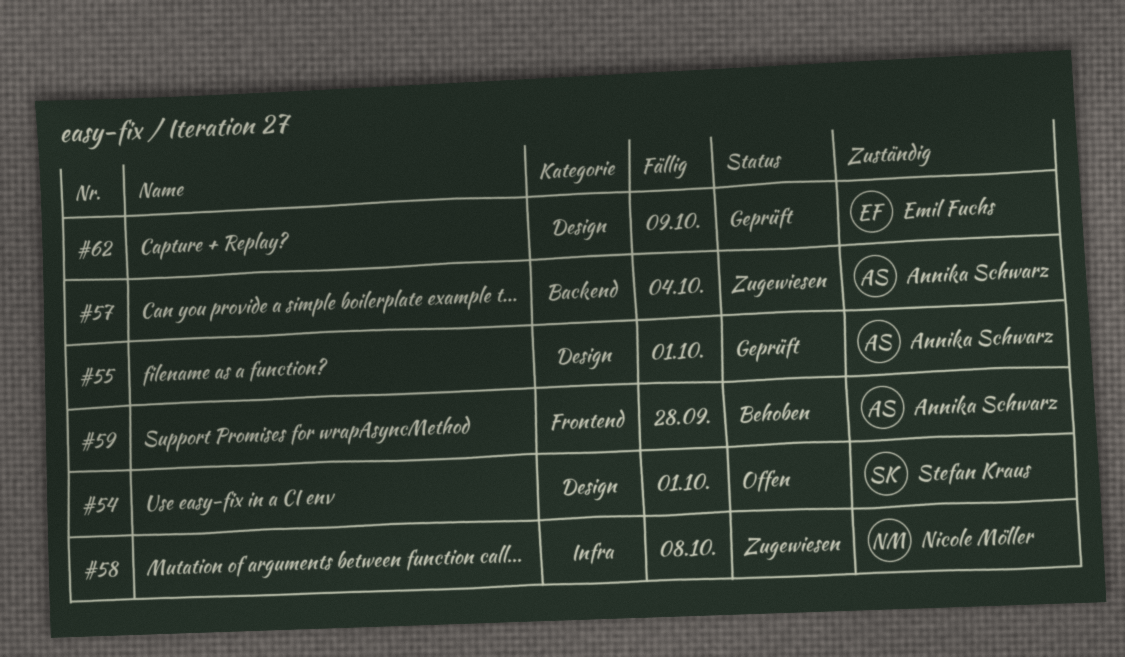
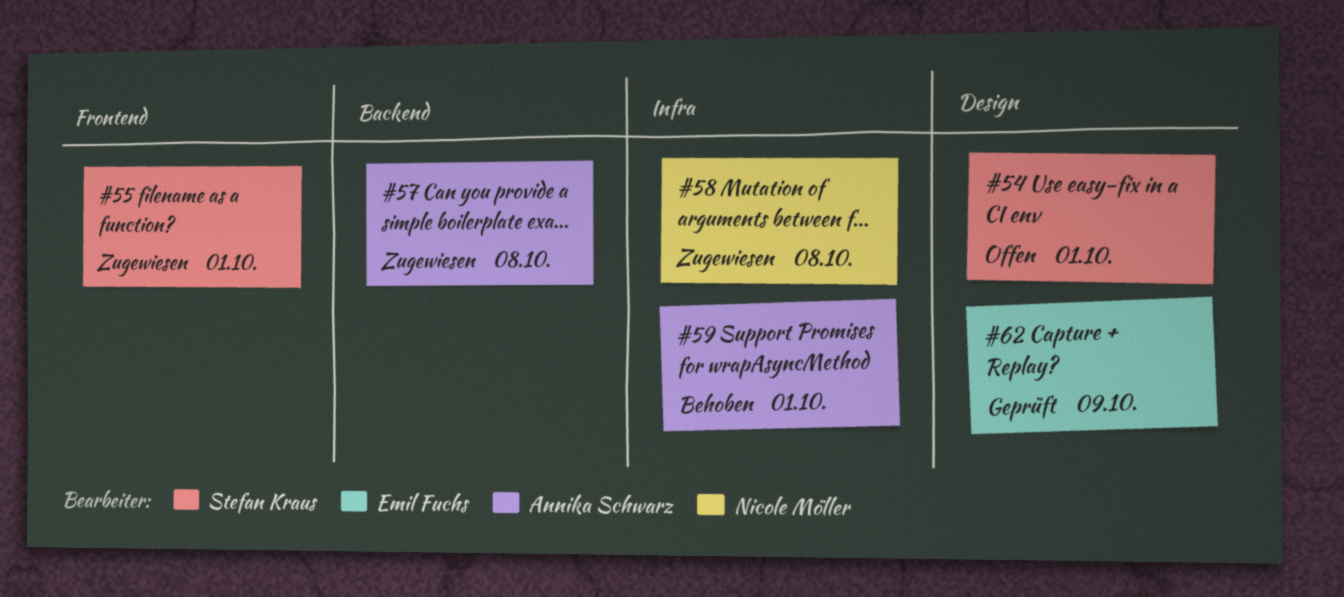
#55, status: Geprüft -> Zugewiesen
#55, owner: Annika Schwarz -> Stefan Kraus
#55, label: Design -> Frontend
#57, due: Oct 4 -> Oct 8
#59, label: Frontend -> Infra
#59, due: Sep 28 -> Oct 1

